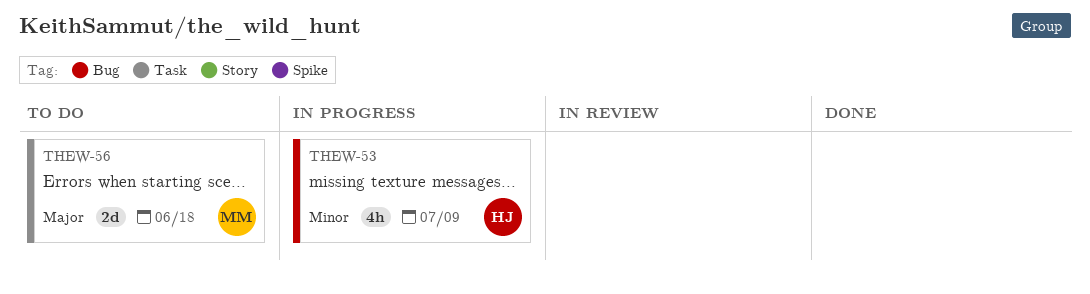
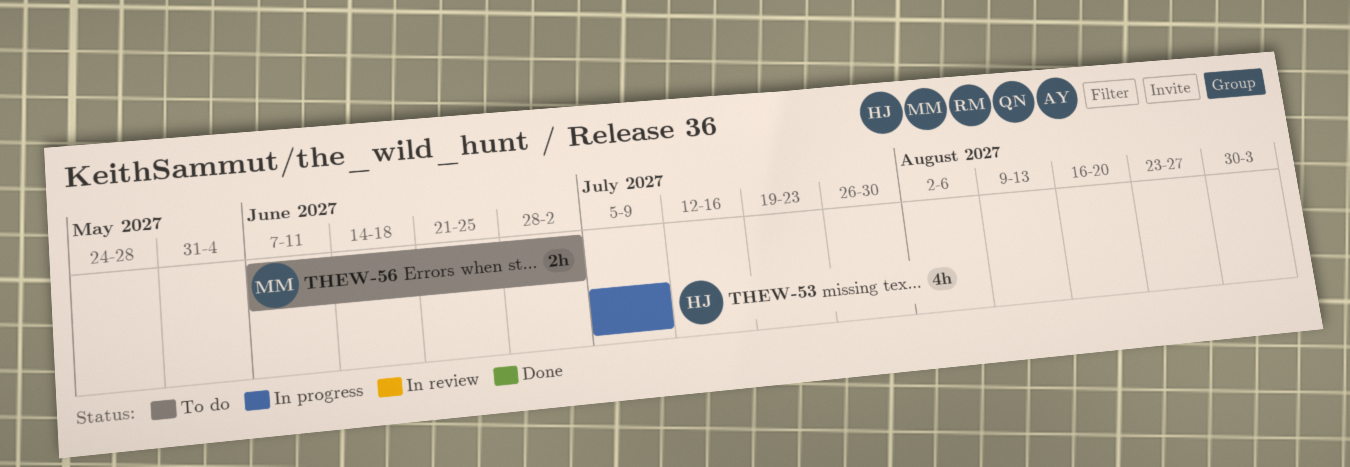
THEW-56, estimate: 2d -> 2h
THEW-56, due: Jun 18 -> Jul 2

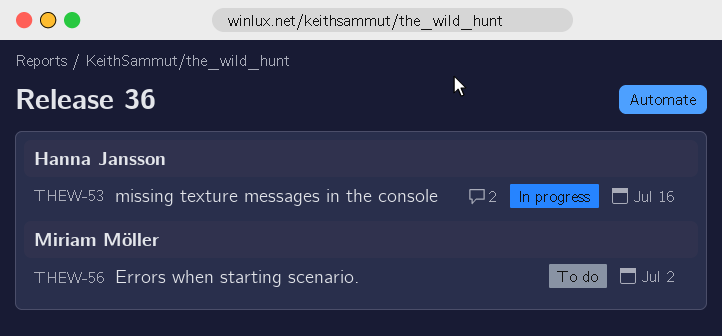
THEW-53, due: Jul 9 -> Jul 16

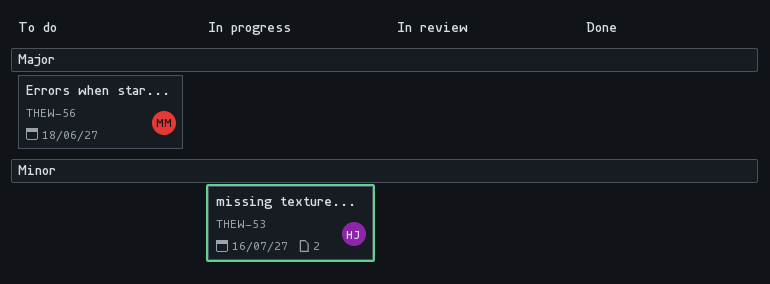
THEW-56, due: Jul 2 -> Jun 18

